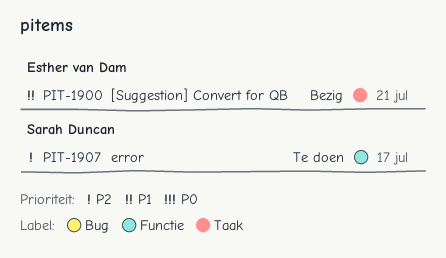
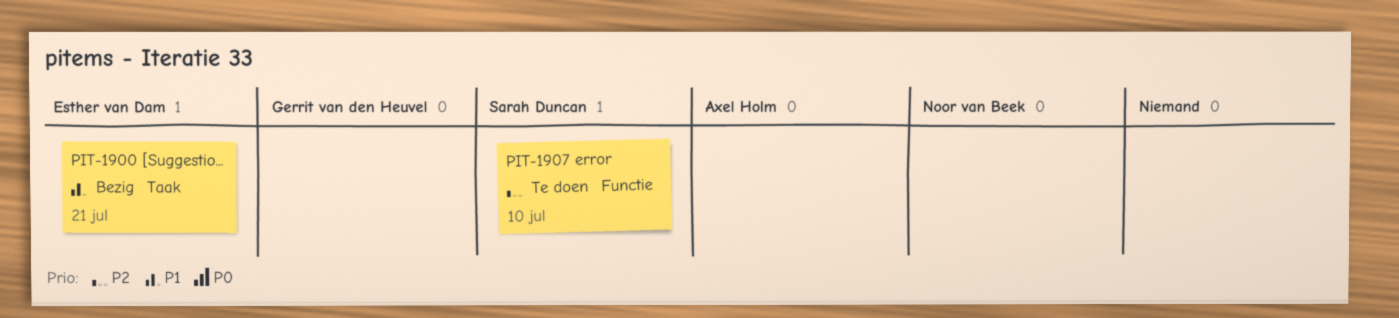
PIT-1907, due: Jul 17 -> Jul 10

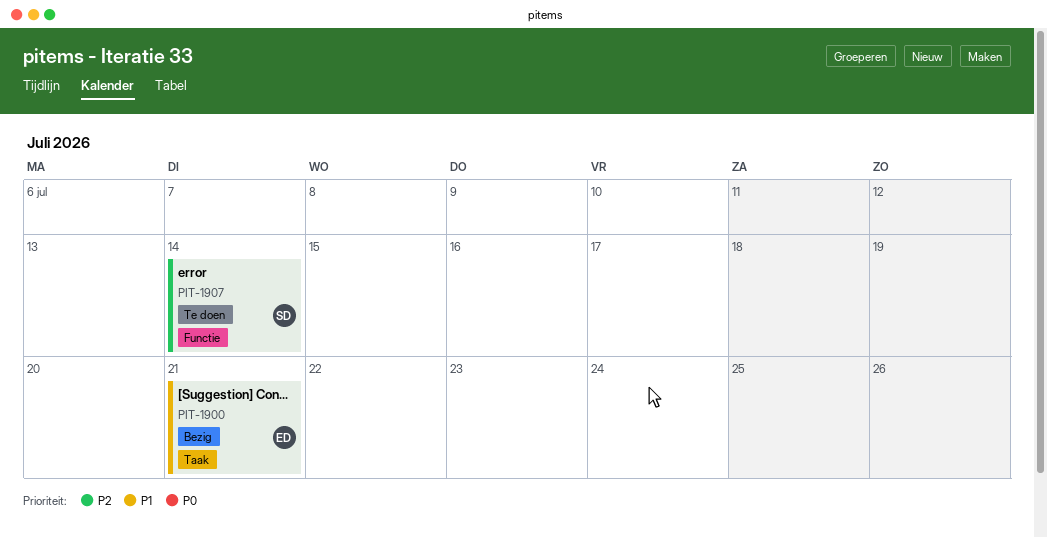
PIT-1907, due: Jul 10 -> Jul 14

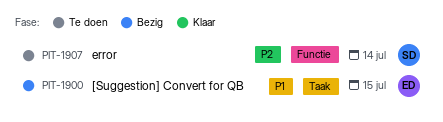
PIT-1900, due: Jul 21 -> Jul 15

